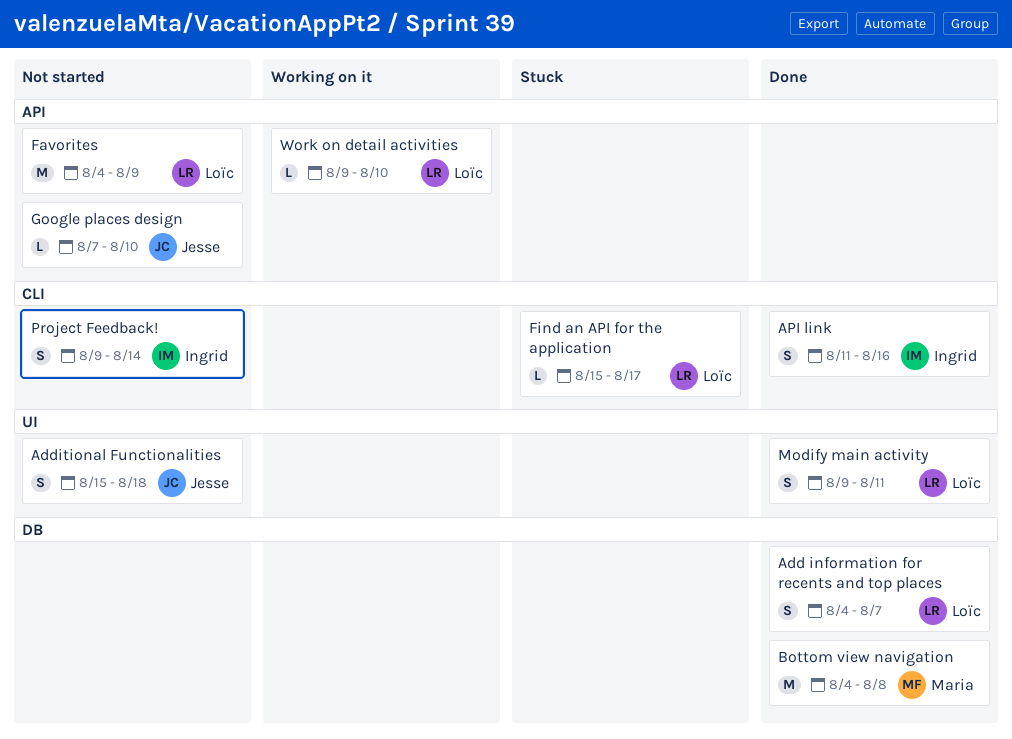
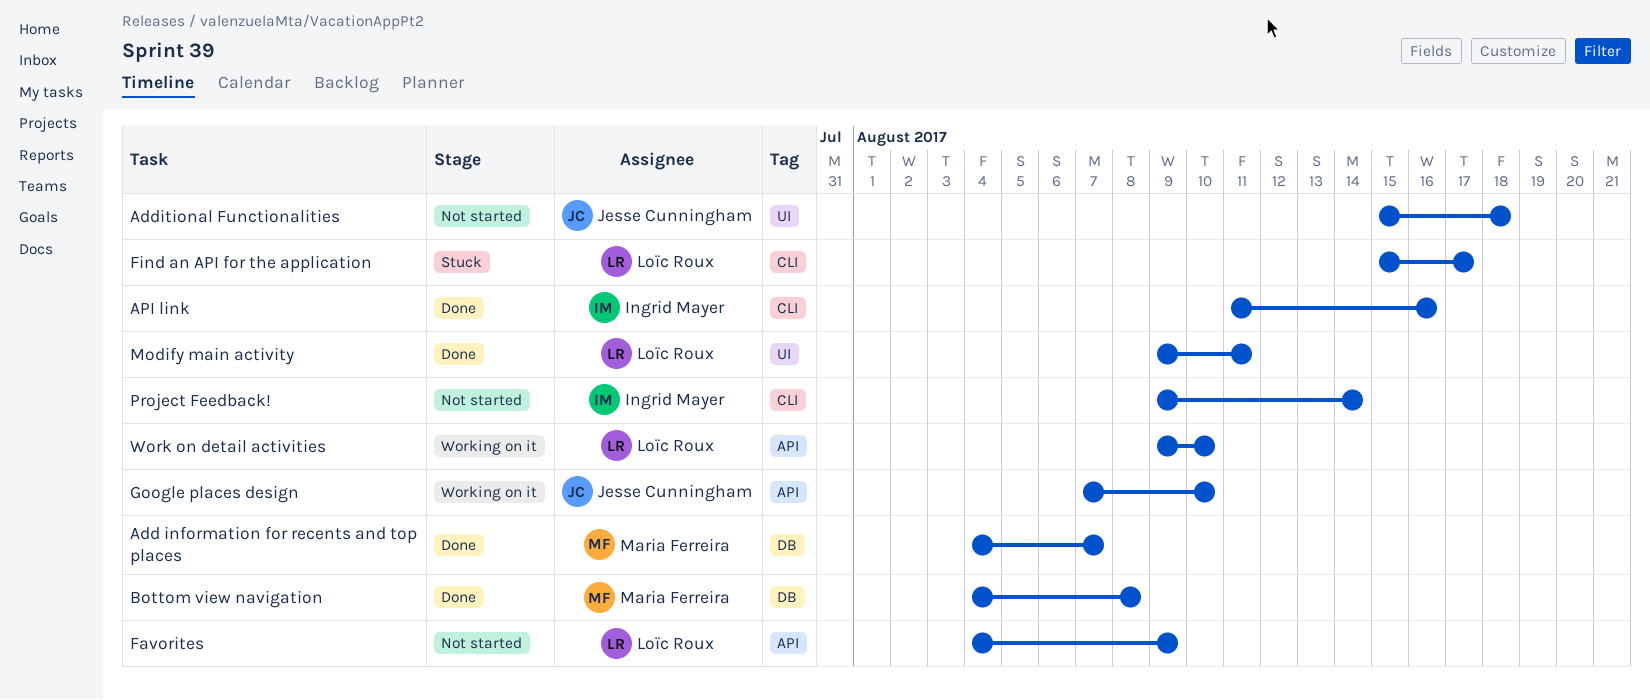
Add information for recents and top places, owner: Loïc Roux -> Maria Ferreira
Google places design, status: Not started -> Working on it

